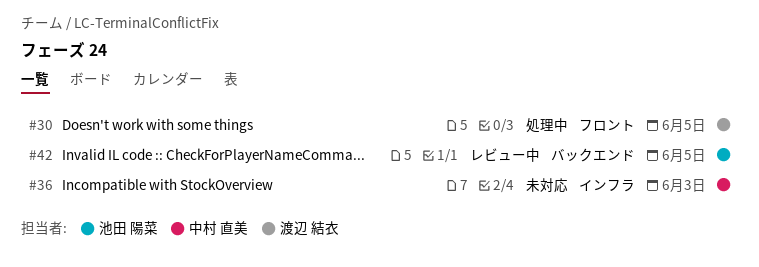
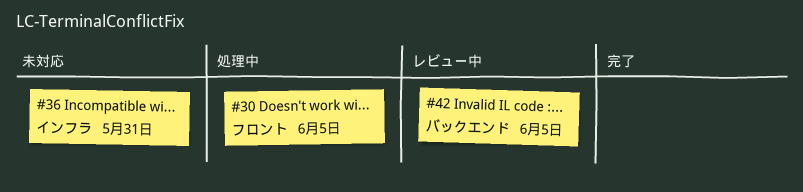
#36, due: Jun 3 -> May 31

